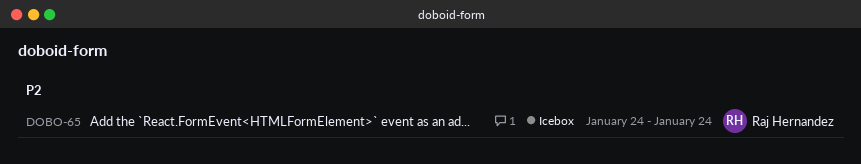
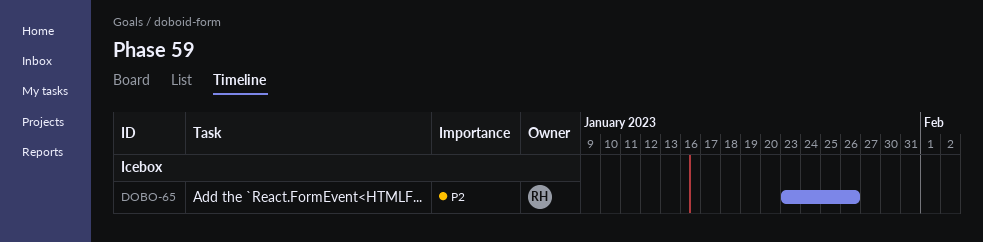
DOBO-65, start: Jan 24 -> Jan 23
DOBO-65, due: Jan 24 -> Jan 26

